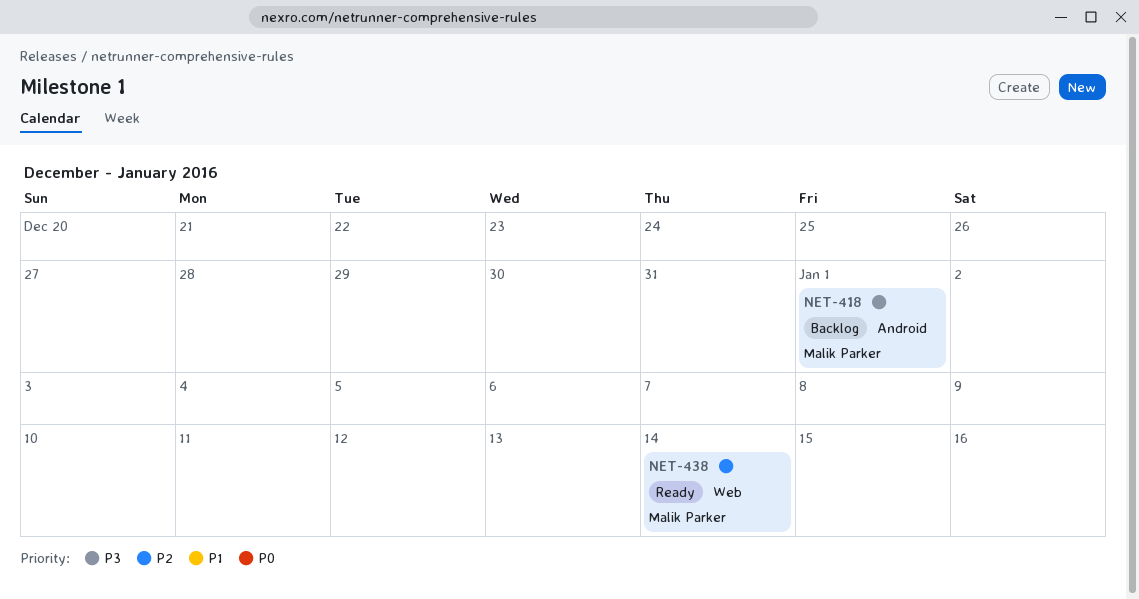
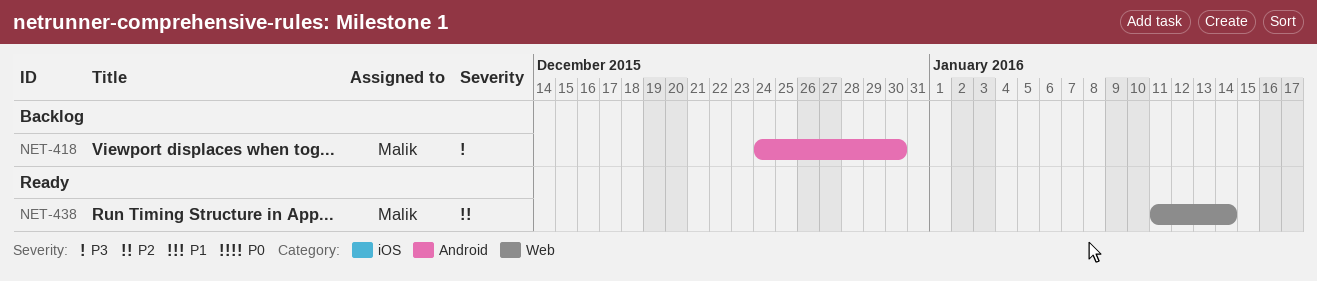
NET-418, due: Jan 1 -> Dec 30

